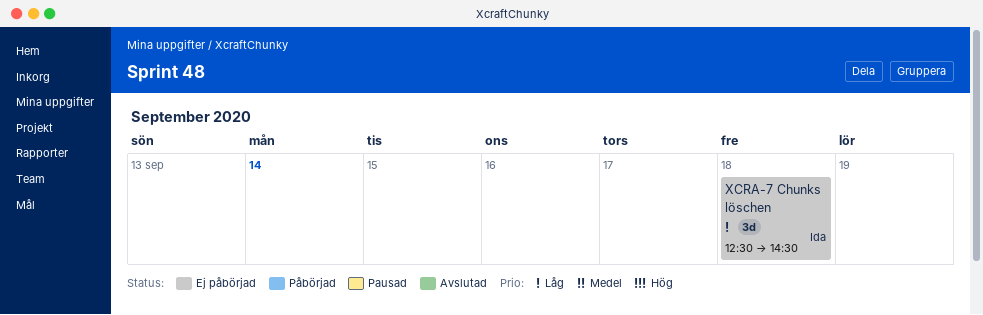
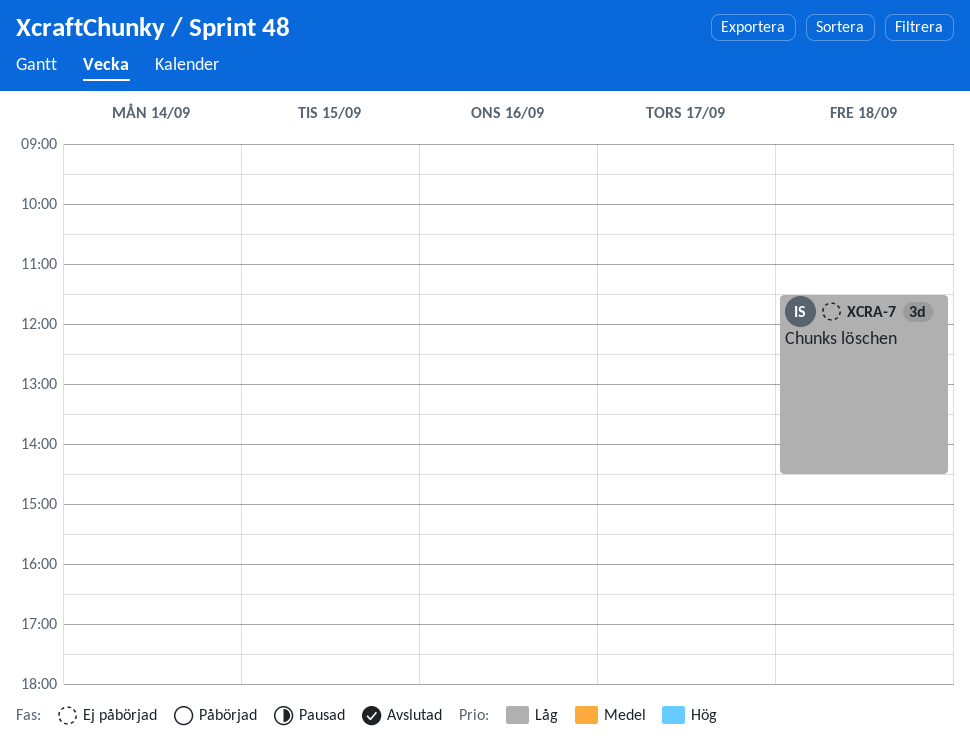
XCRA-7, begins: 12:30 -> 11:30

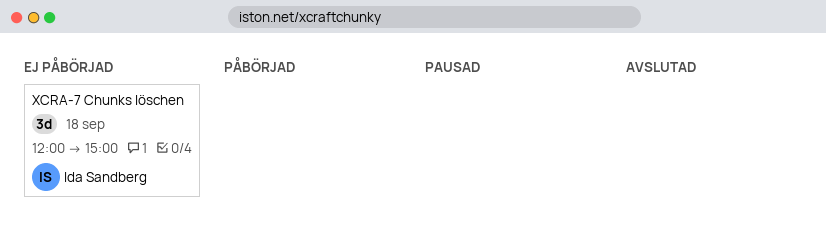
XCRA-7, begins: 11:30 -> 12:00
XCRA-7, ends: 14:30 -> 15:00

